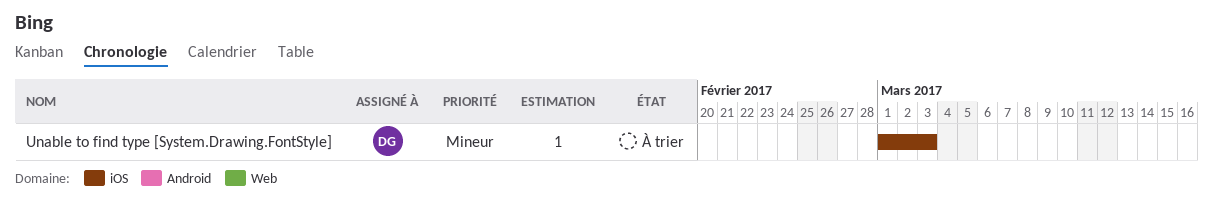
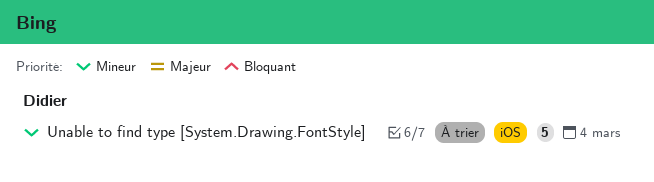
Unable to find type [System.Drawing.FontStyle], estimate: 1 -> 5
Unable to find type [System.Drawing.FontStyle], due: Mar 3 -> Mar 4

